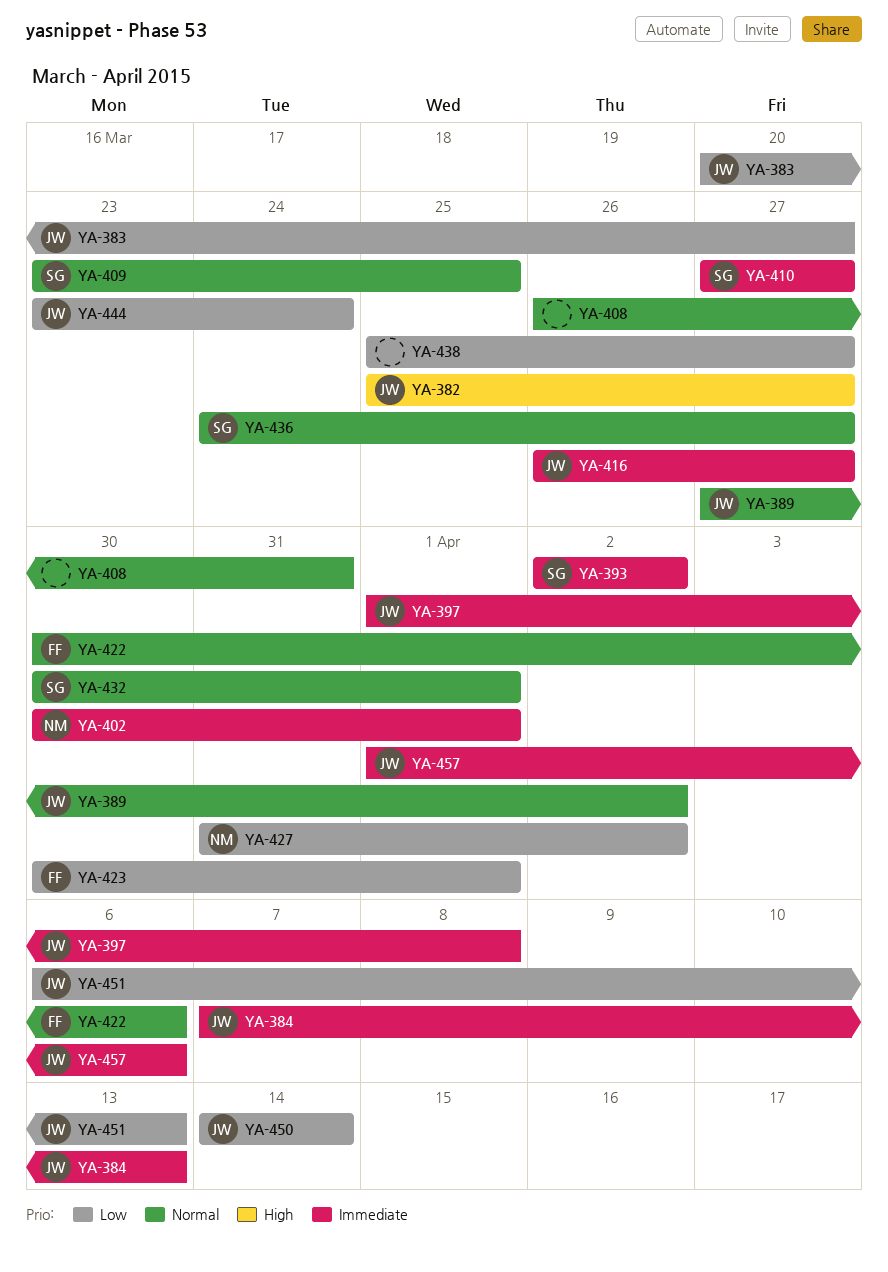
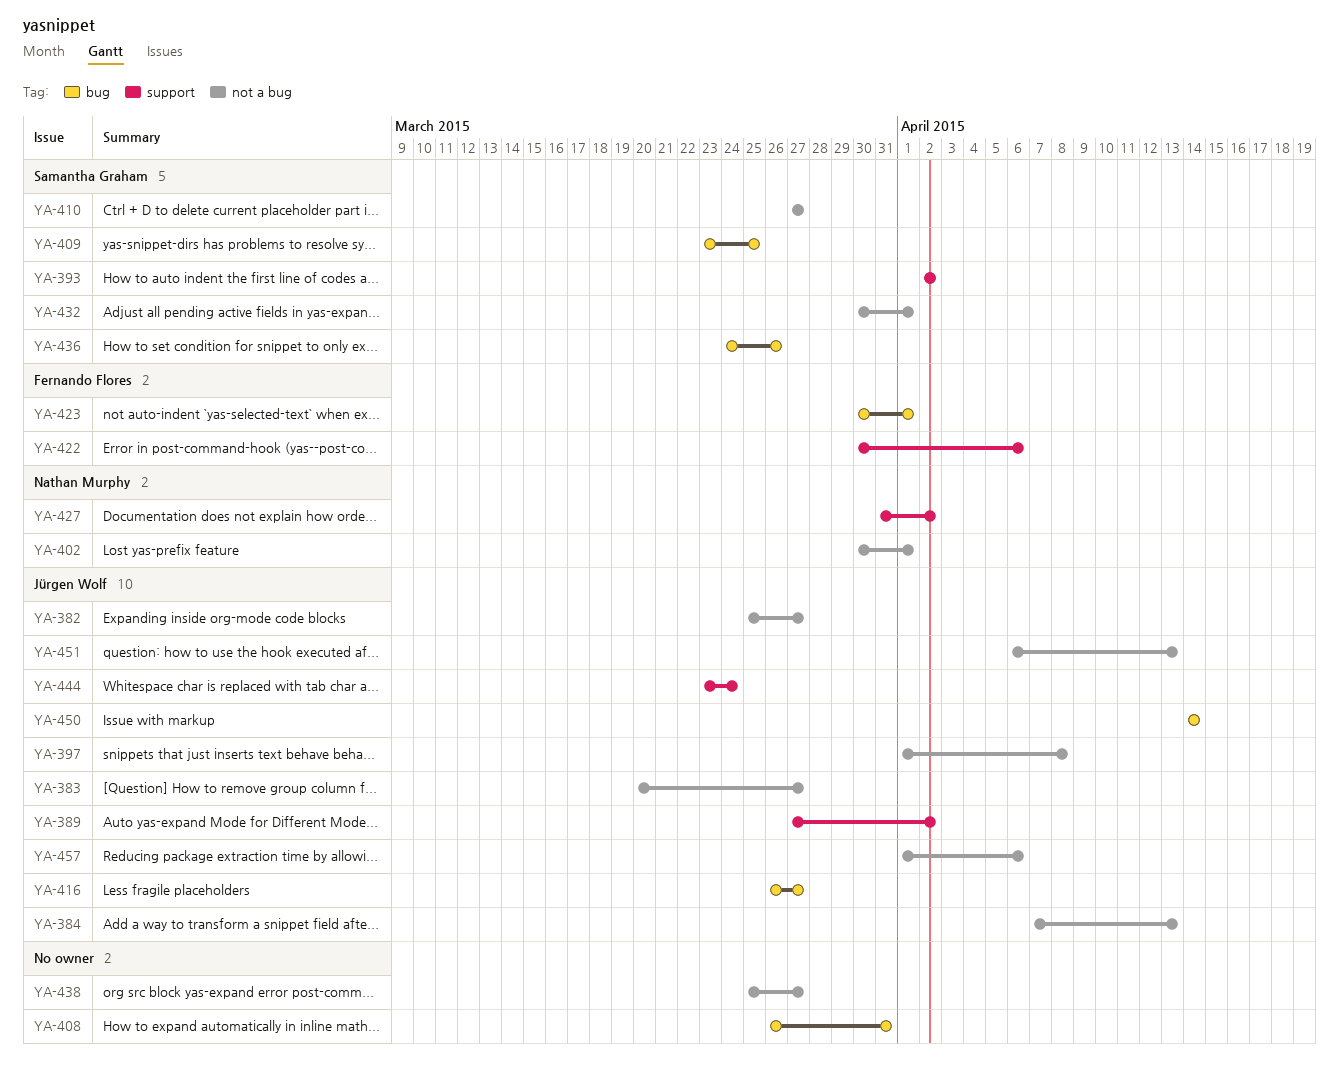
YA-436, due: Mar 27 -> Mar 26

